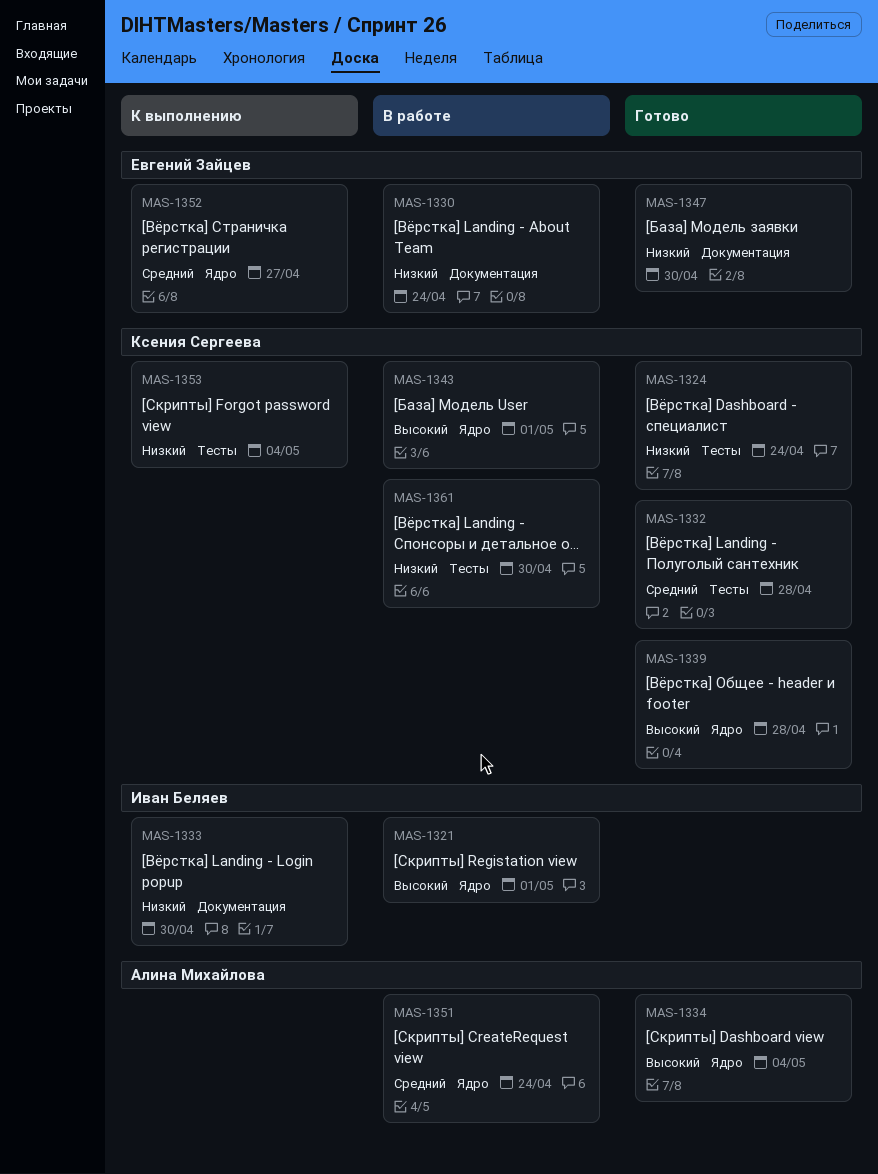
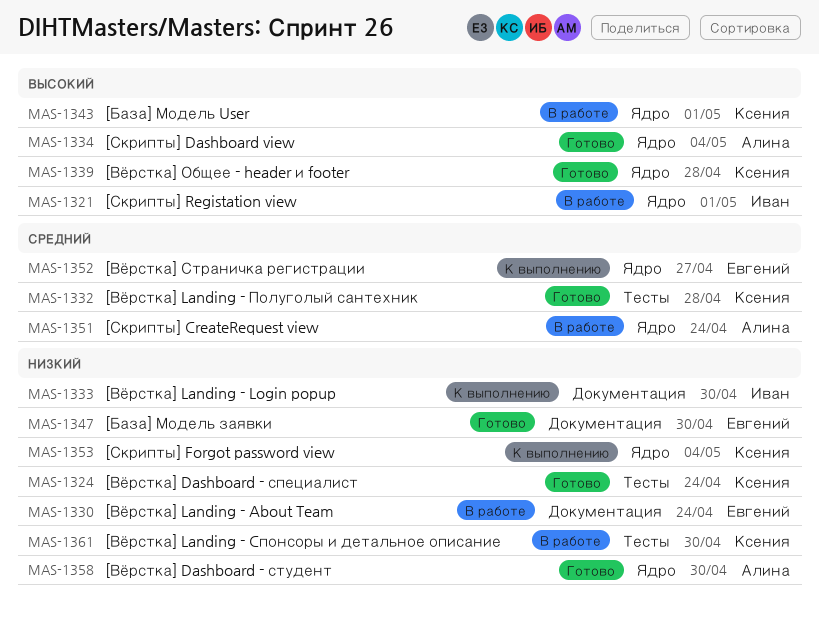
MAS-1353, label: Тесты -> Ядро
MAS-1358: none -> present

